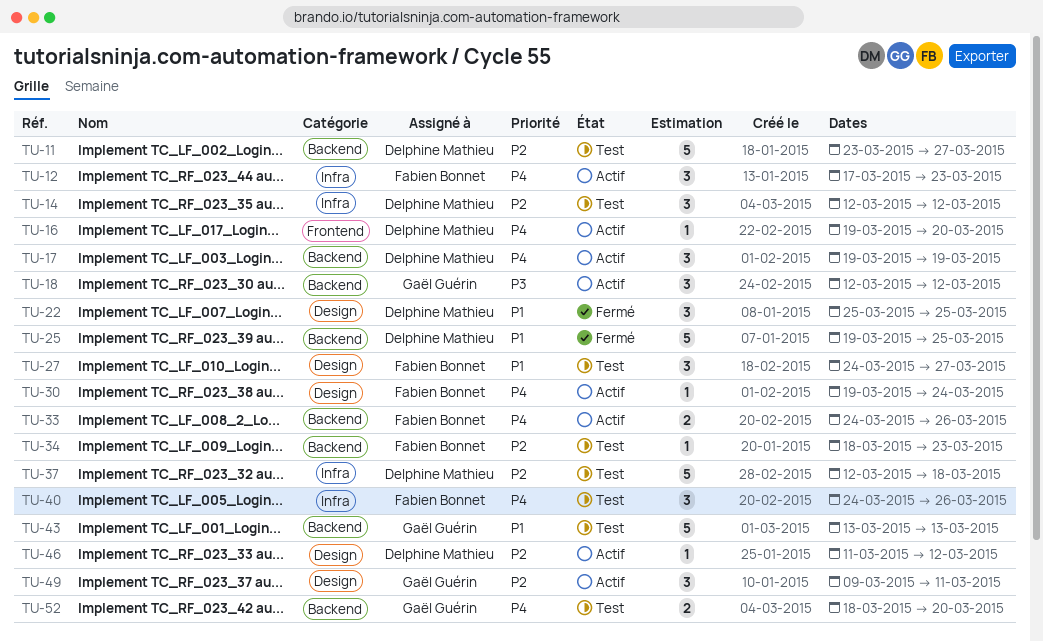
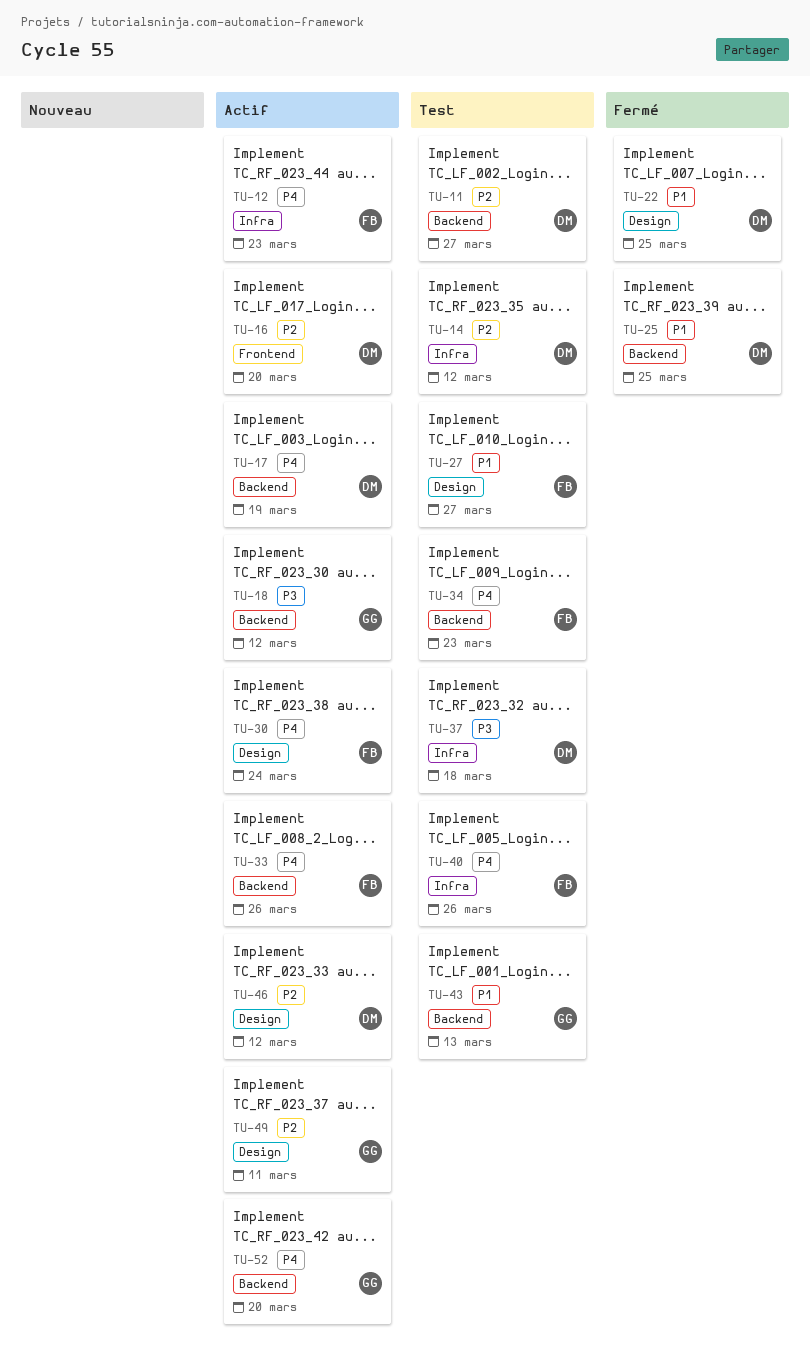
TU-16, priority: P4 -> P2
TU-34, priority: P2 -> P4
TU-37, priority: P2 -> P3
TU-52, status: Test -> Actif

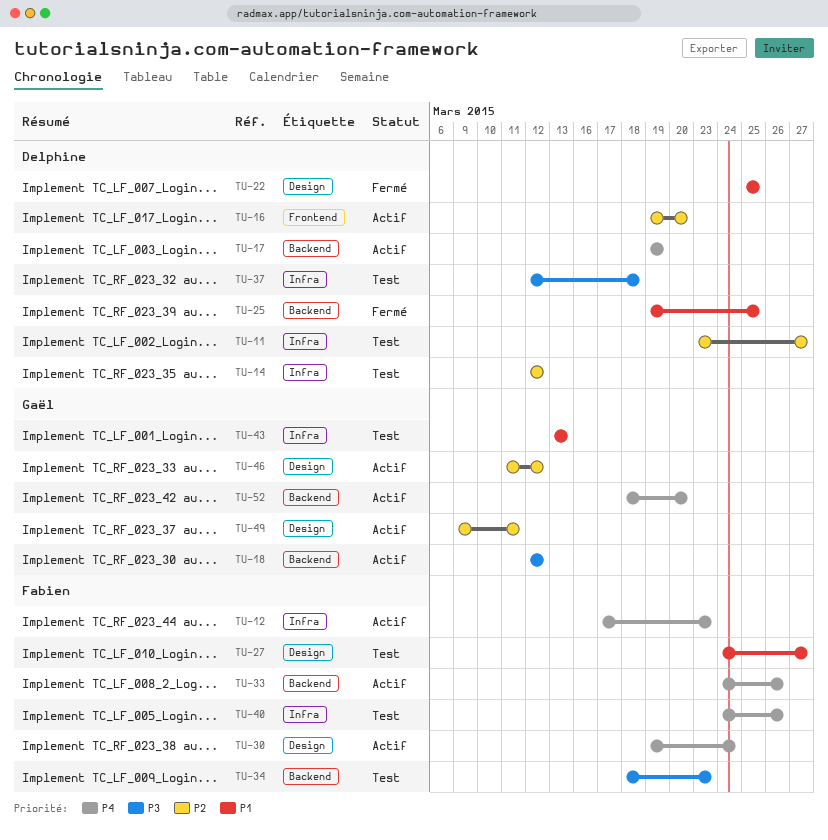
TU-11, label: Backend -> Infra
TU-34, priority: P4 -> P3
TU-43, label: Backend -> Infra
TU-46, owner: Delphine -> Gaël

